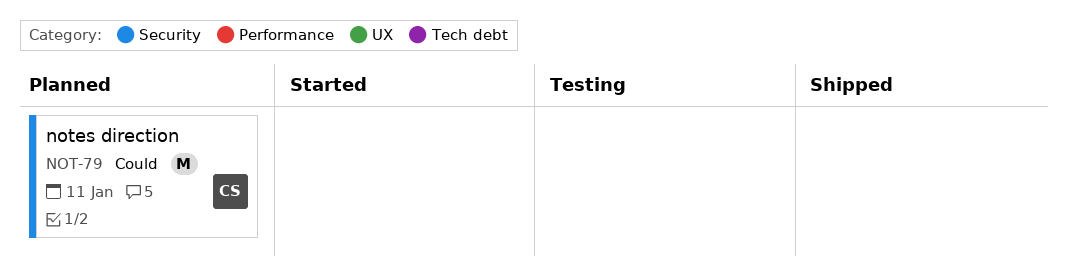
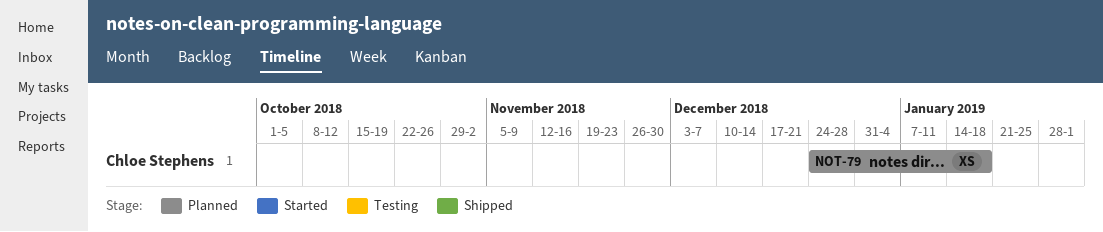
NOT-79, estimate: M -> XS
NOT-79, due: Jan 11 -> Jan 18

